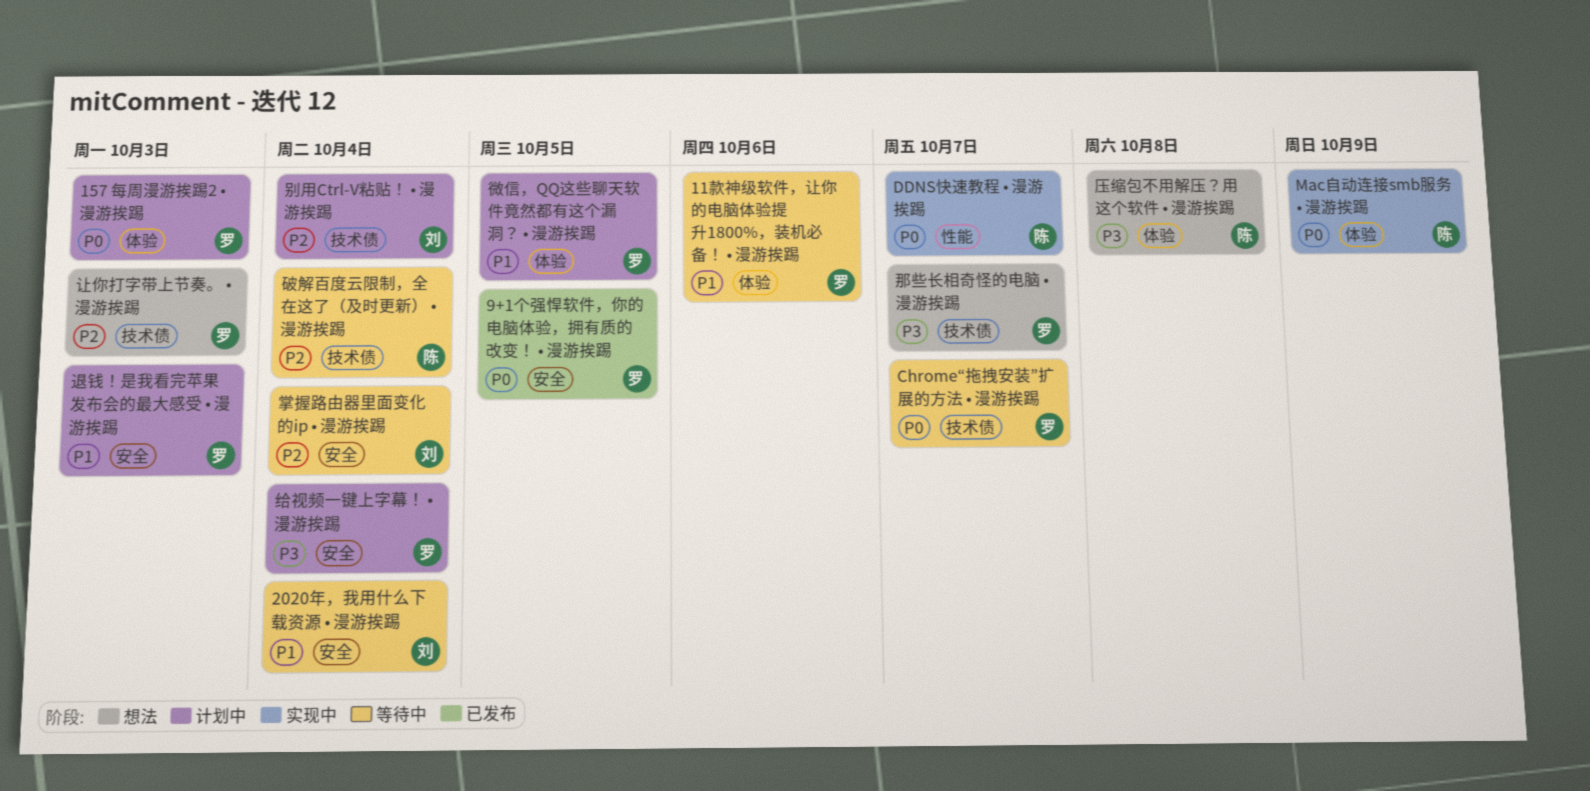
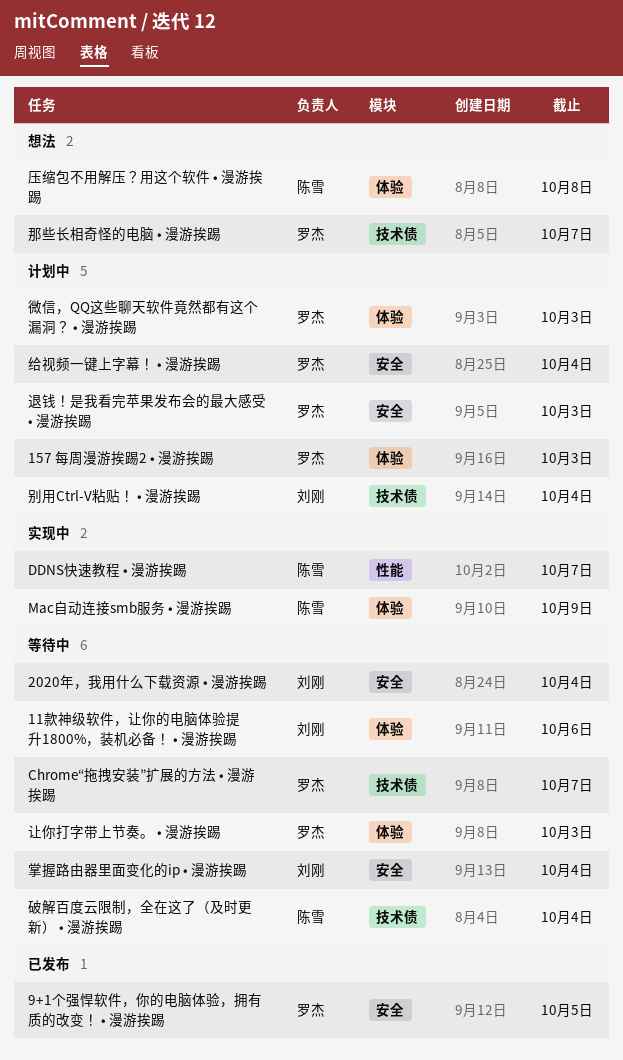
11款神级软件，让你的电脑体验提升1800%，装机必备！ • 漫游挨踢, owner: 罗杰 -> 刘刚
微信，QQ这些聊天软件竟然都有这个漏洞？ • 漫游挨踢, due: Oct 5 -> Oct 3
让你打字带上节奏。 • 漫游挨踢, status: 想法 -> 等待中
让你打字带上节奏。 • 漫游挨踢, label: 技术债 -> 体验

